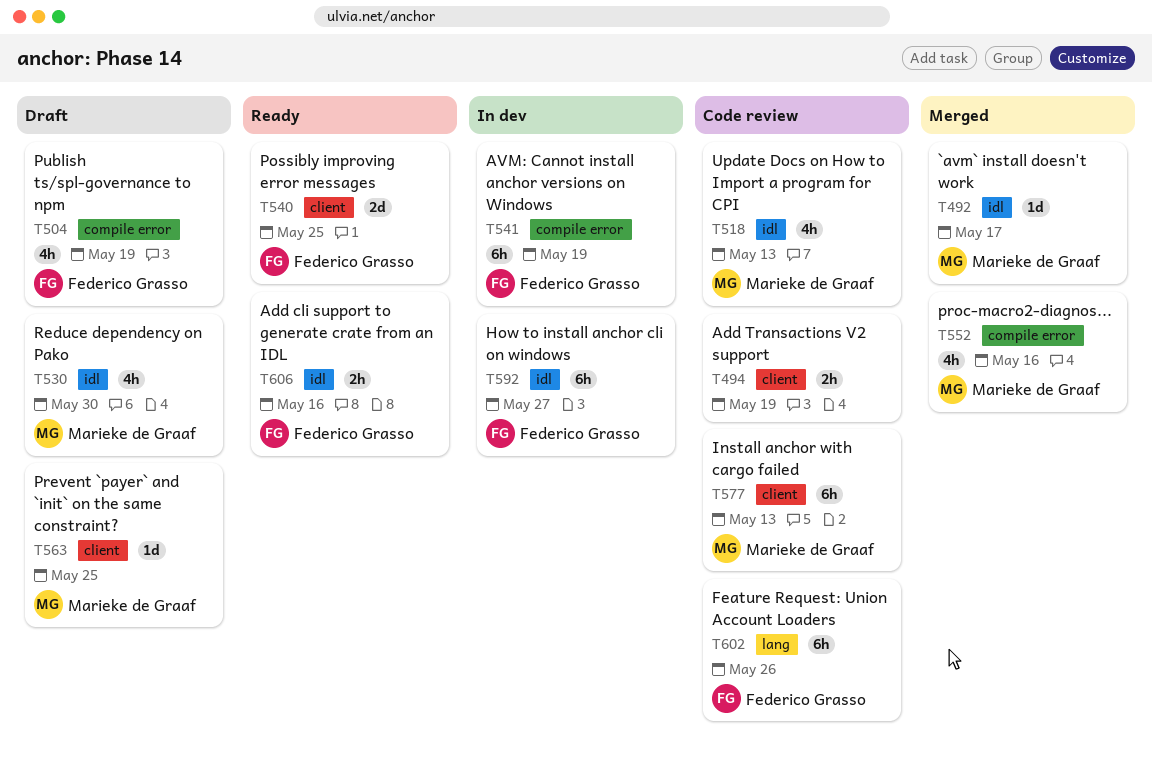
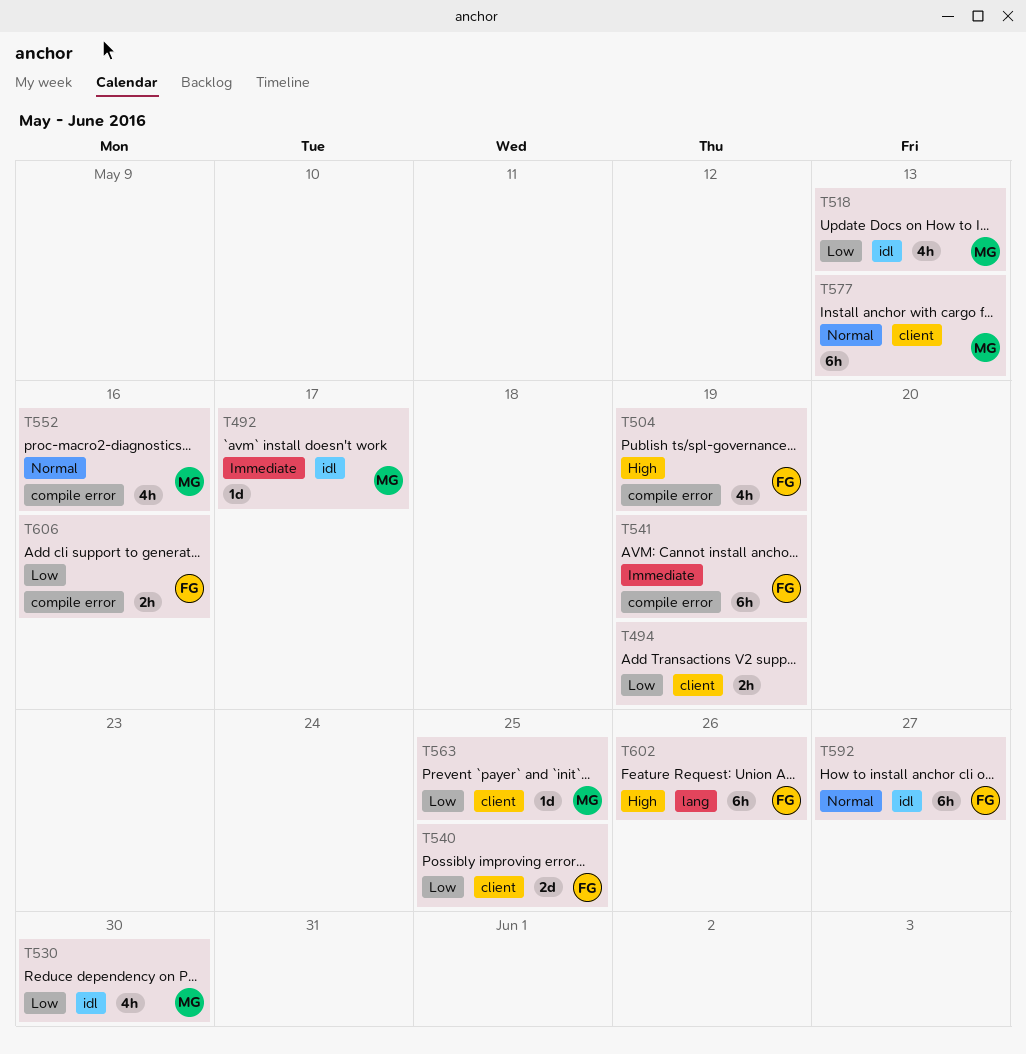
T606, label: idl -> compile error

